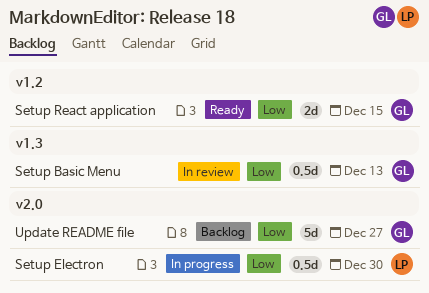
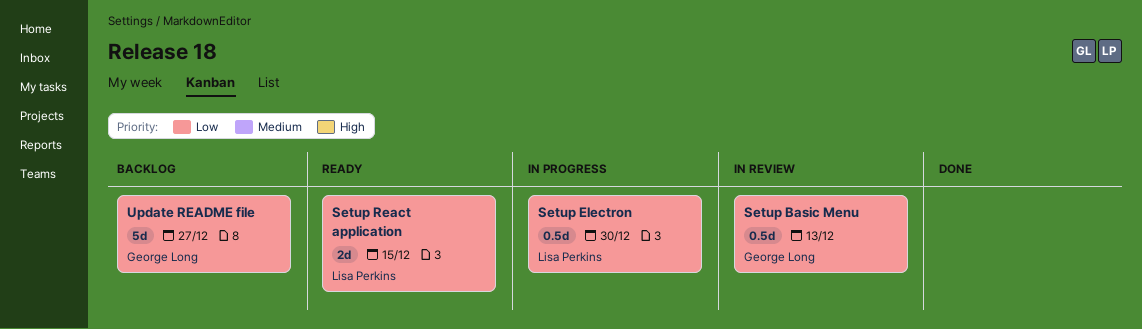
Setup React application, owner: George Long -> Lisa Perkins

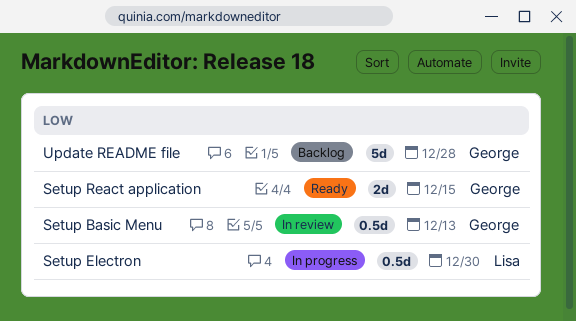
Setup React application, owner: Lisa Perkins -> George Long
Update README file, due: Dec 27 -> Dec 28

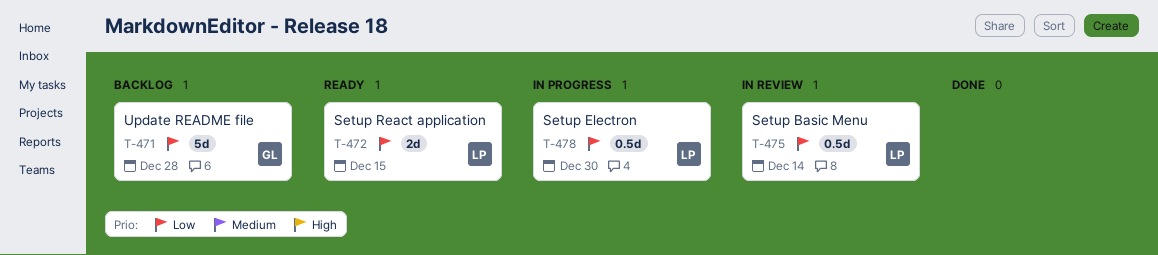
Setup Basic Menu, owner: George -> Lisa
Setup Basic Menu, due: Dec 13 -> Dec 14
Setup React application, owner: George -> Lisa

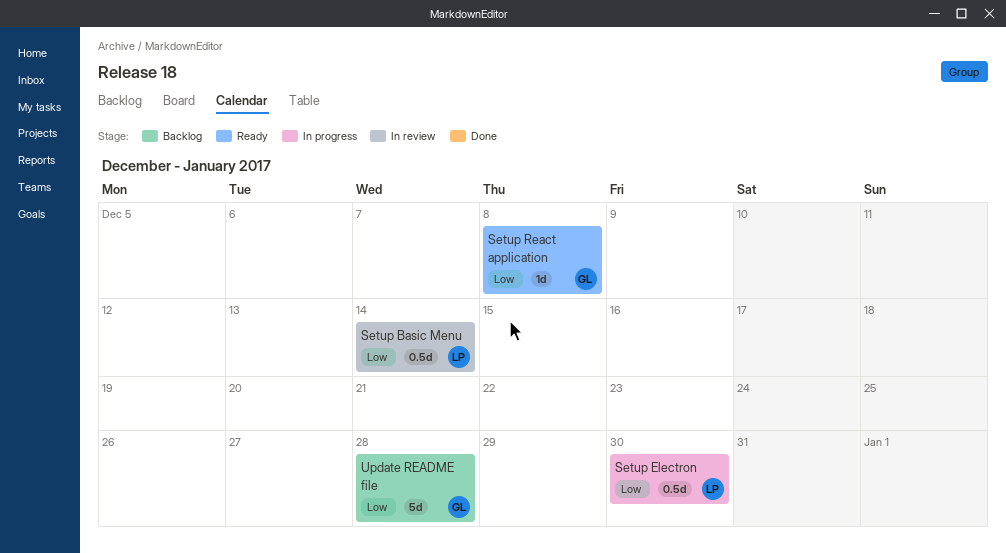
Setup React application, owner: LP -> GL
Setup React application, estimate: 2d -> 1d
Setup React application, due: Dec 15 -> Dec 8

